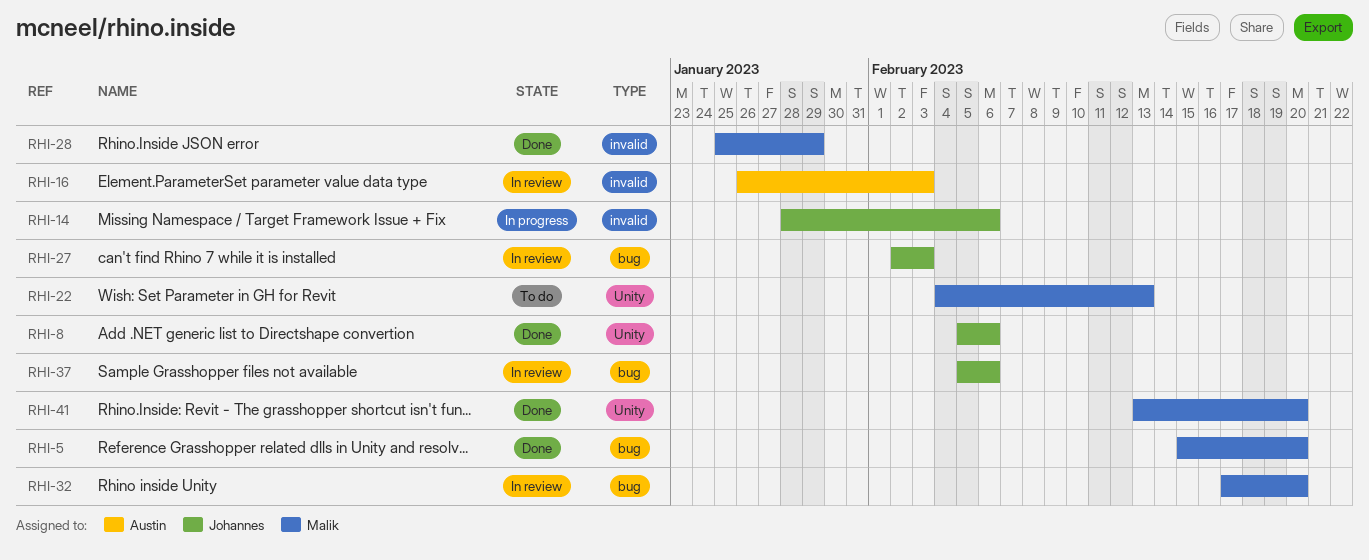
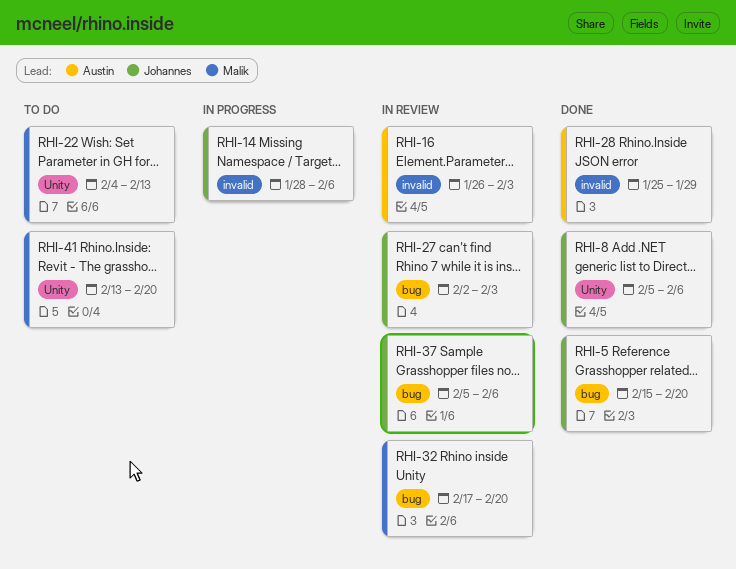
RHI-5, owner: Malik -> Johannes
RHI-28, owner: Malik -> Austin
RHI-41, status: Done -> To do

